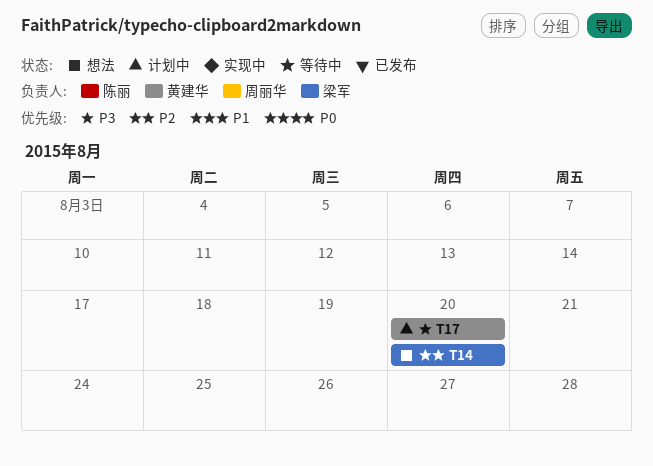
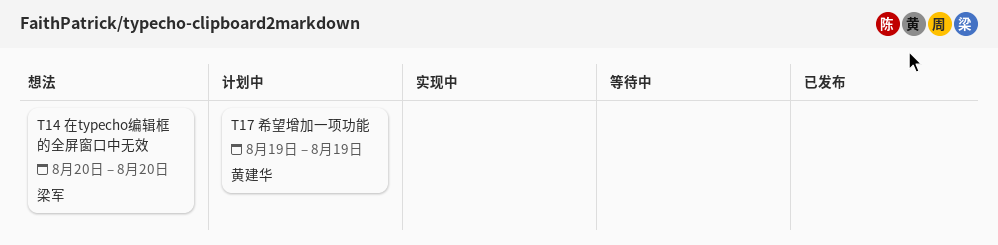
T17, start: Aug 20 -> Aug 19
T17, due: Aug 20 -> Aug 19

